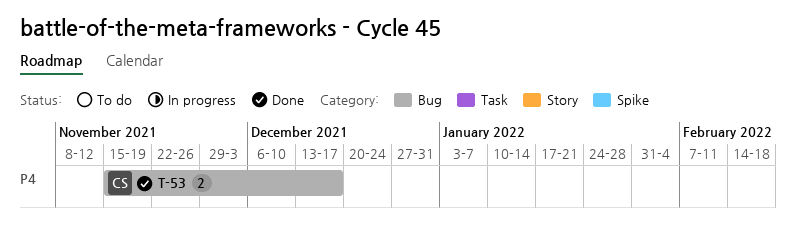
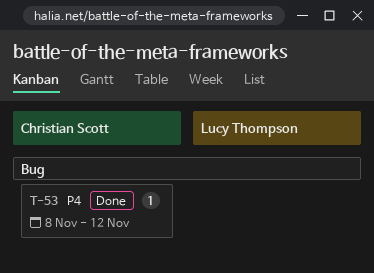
T-53, estimate: 2 -> 1
T-53, start: Nov 15 -> Nov 8
T-53, due: Dec 17 -> Nov 12

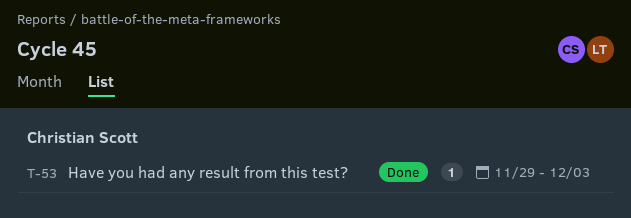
T-53, start: Nov 8 -> Nov 29
T-53, due: Nov 12 -> Dec 3

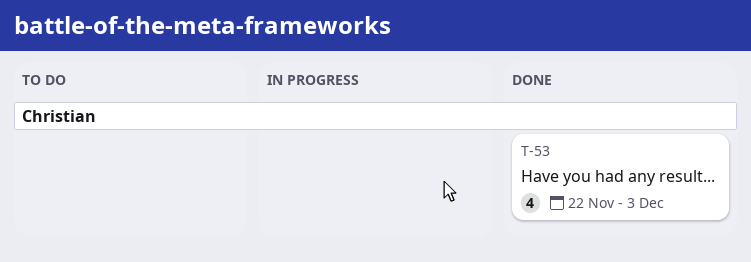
T-53, estimate: 1 -> 4
T-53, start: Nov 29 -> Nov 22

